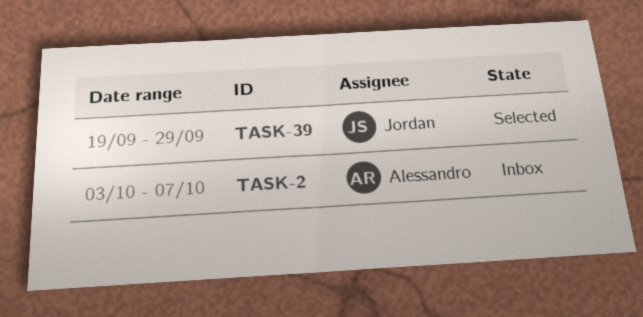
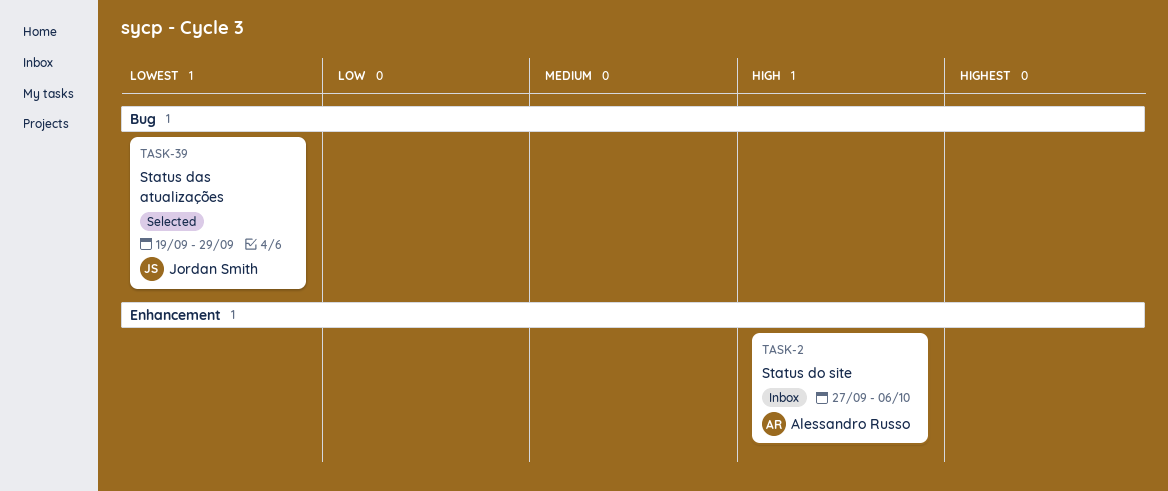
TASK-2, start: Oct 3 -> Sep 27
TASK-2, due: Oct 7 -> Oct 6

